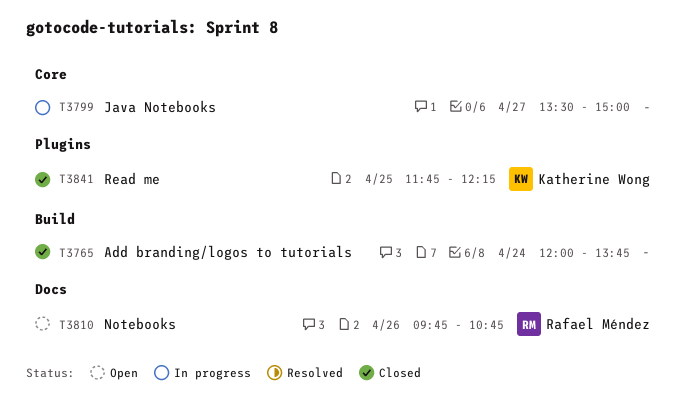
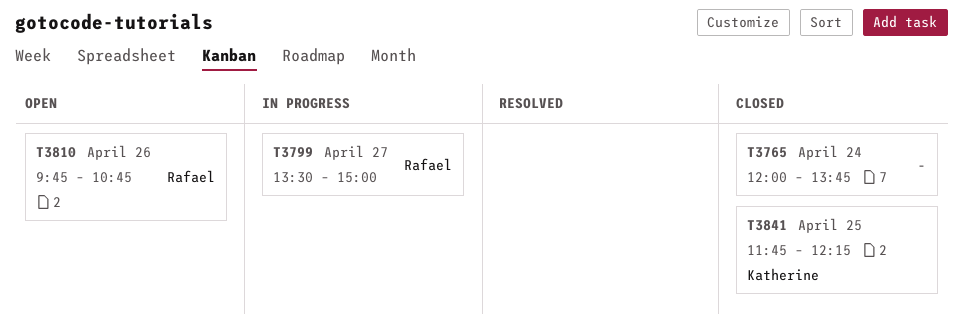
T3799, owner: none -> Rafael Méndez

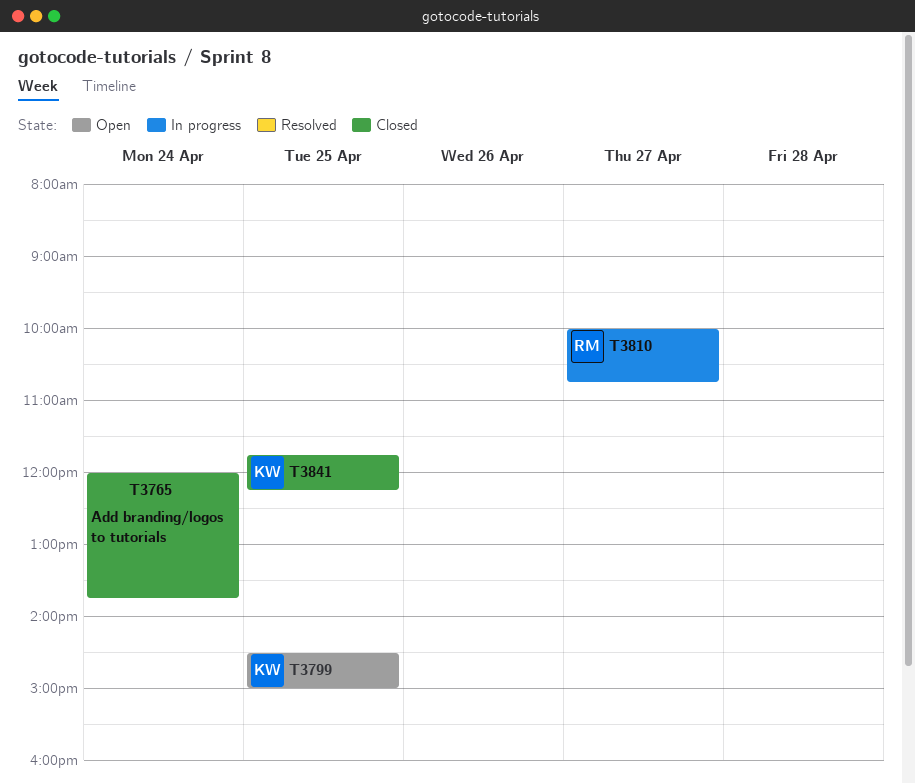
T3799, status: In progress -> Open
T3799, owner: Rafael -> Katherine
T3799, day: Apr 27 -> Apr 25
T3799, begins: 13:30 -> 14:30
T3810, status: Open -> In progress
T3810, day: Apr 26 -> Apr 27
T3810, begins: 09:45 -> 10:00

